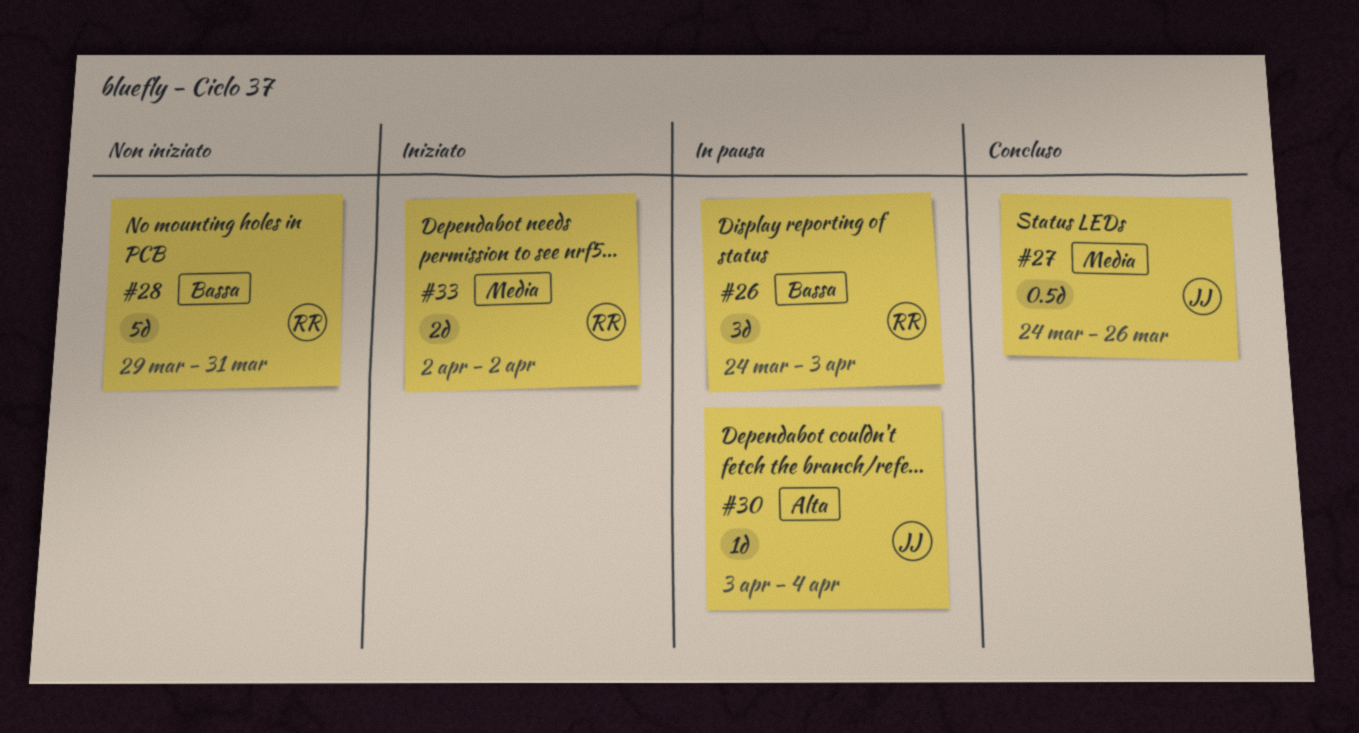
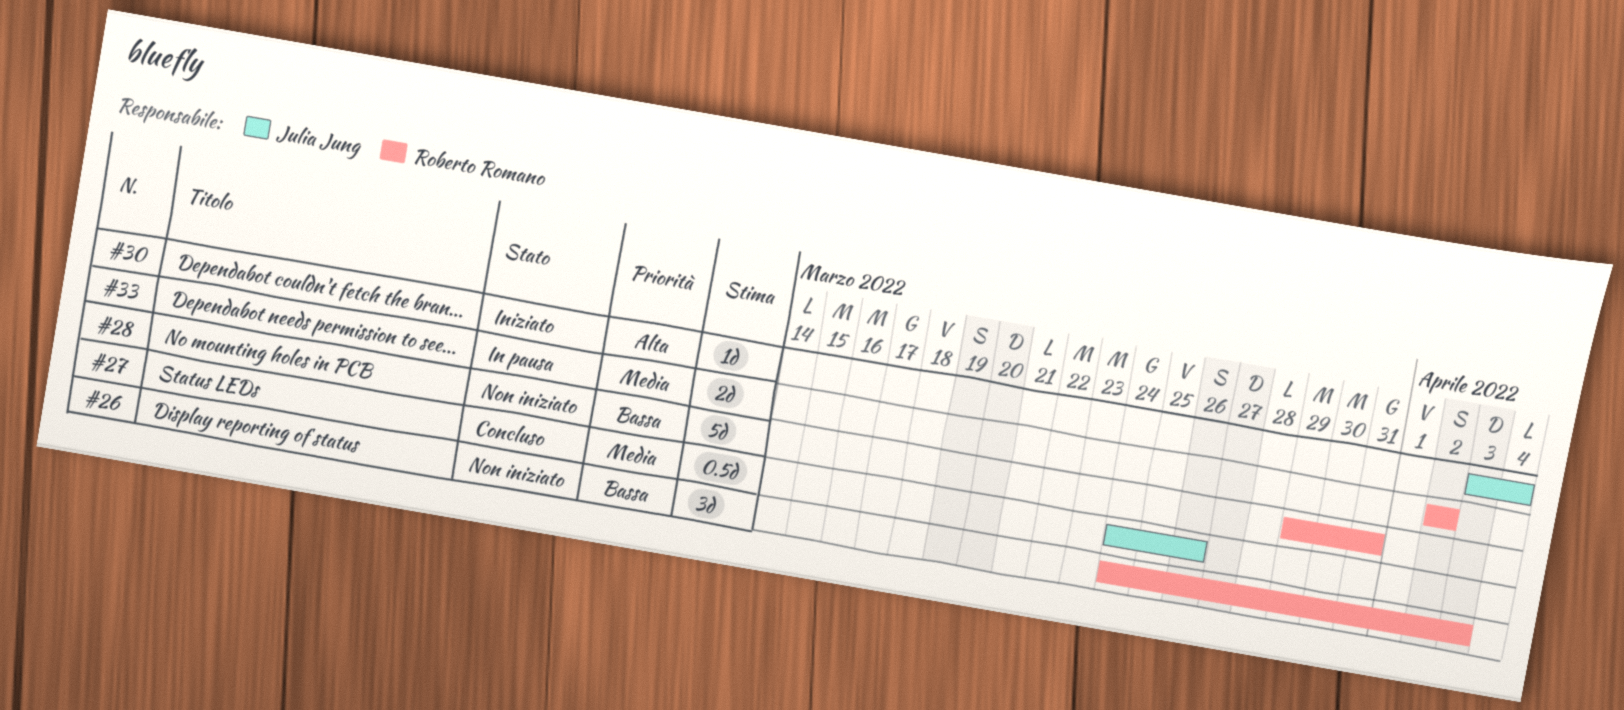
#26, status: In pausa -> Non iniziato
#30, status: In pausa -> Iniziato
#33, status: Iniziato -> In pausa

